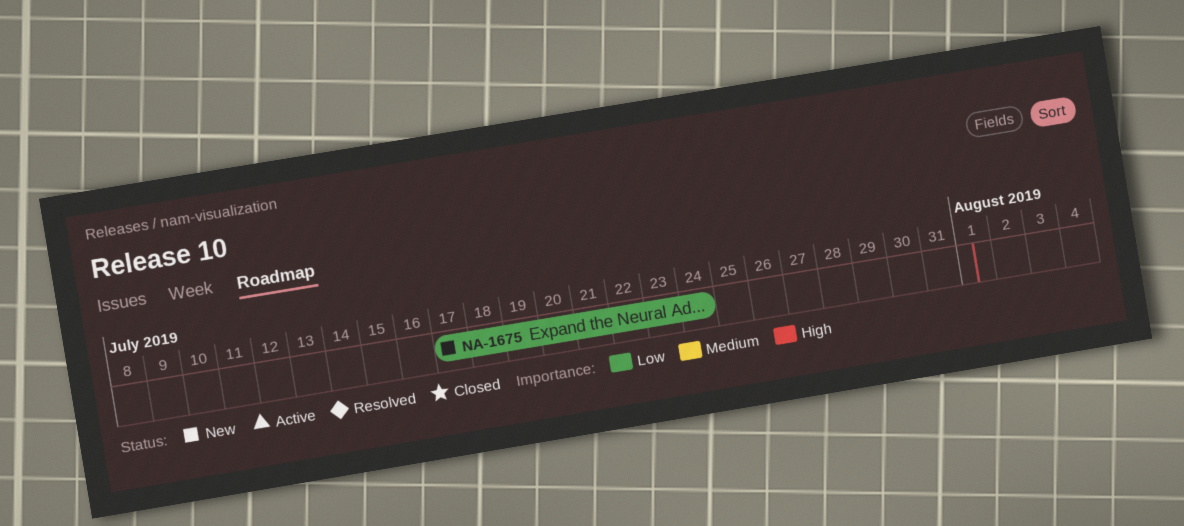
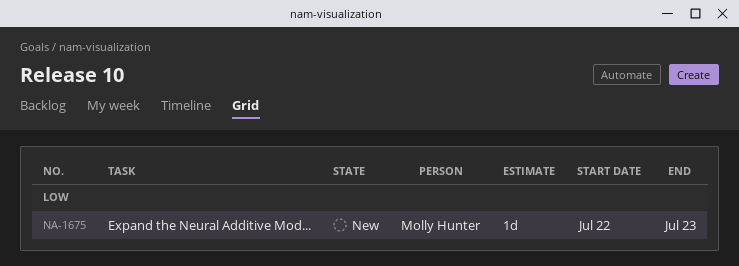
NA-1675, start: Jul 17 -> Jul 22
NA-1675, due: Jul 24 -> Jul 23

